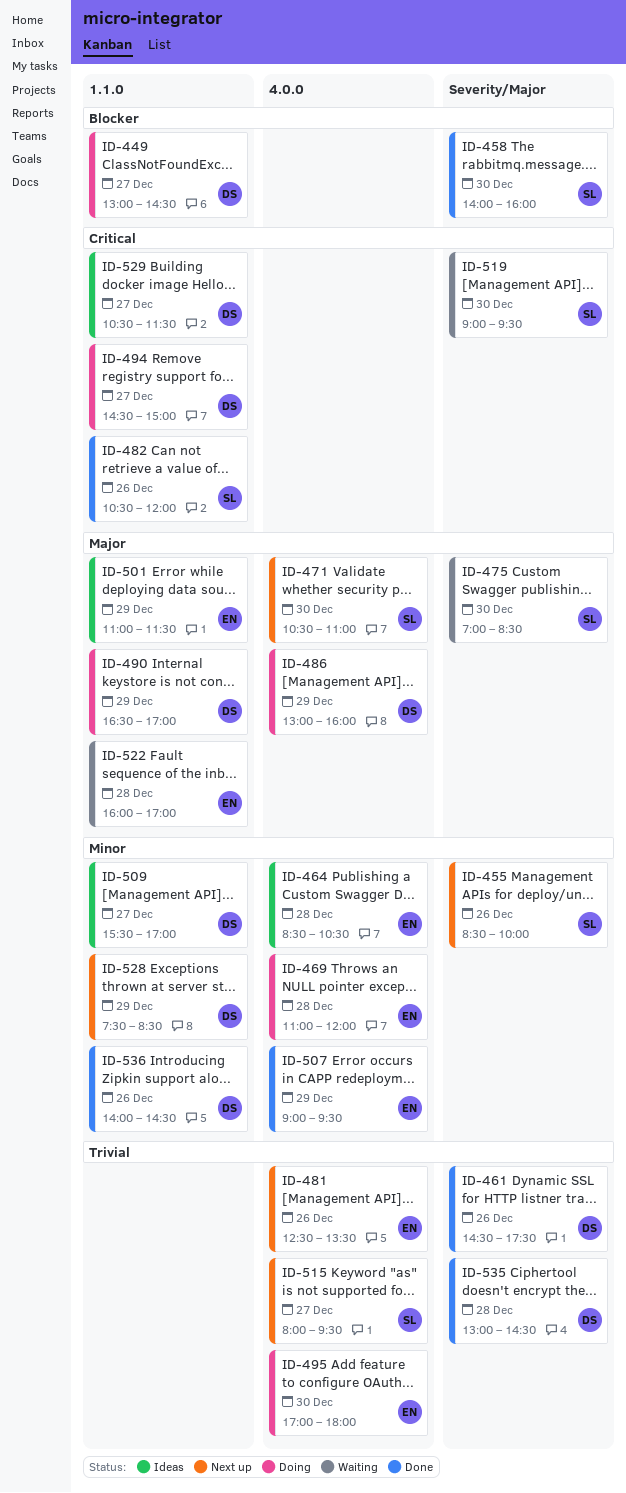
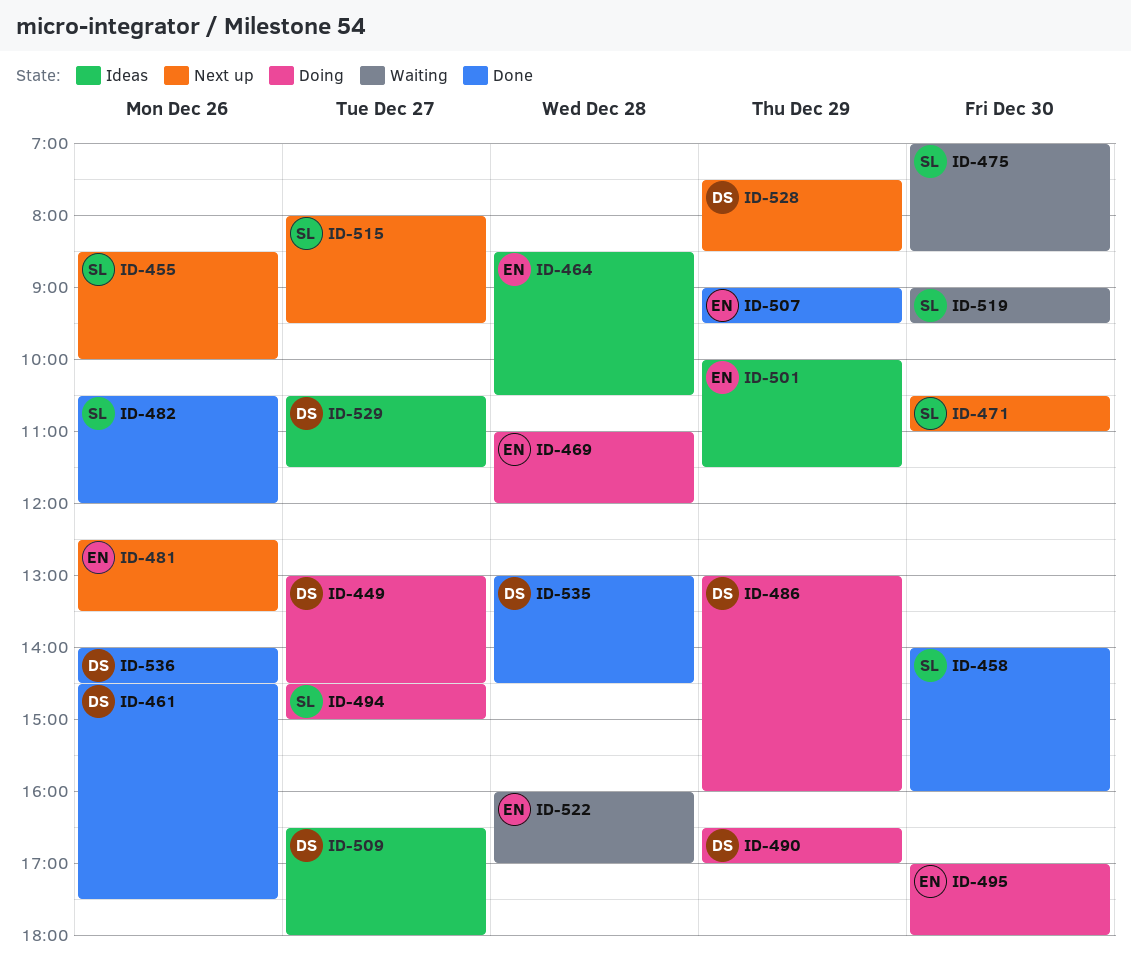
ID-494, owner: DS -> SL
ID-501, begins: 11:00 -> 10:00
ID-509, begins: 15:30 -> 16:30
ID-509, ends: 17:00 -> 18:00

